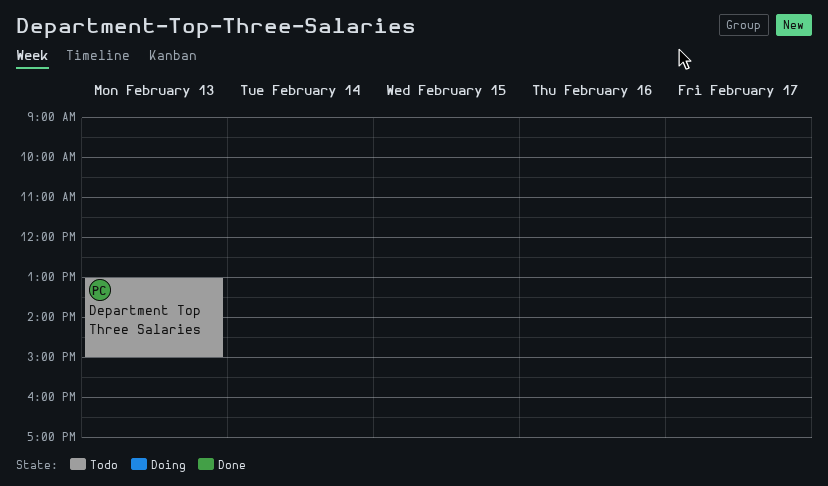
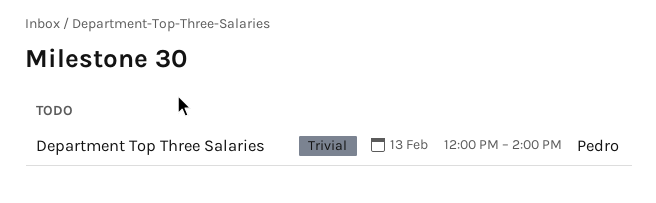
Department Top Three Salaries, begins: 13:00 -> 12:00
Department Top Three Salaries, ends: 15:00 -> 14:00

